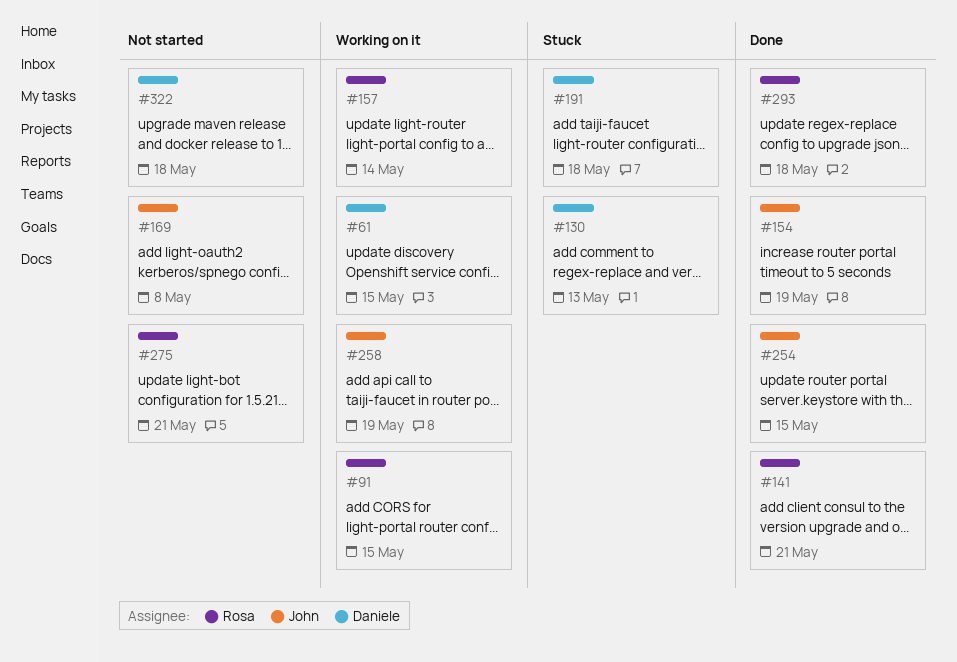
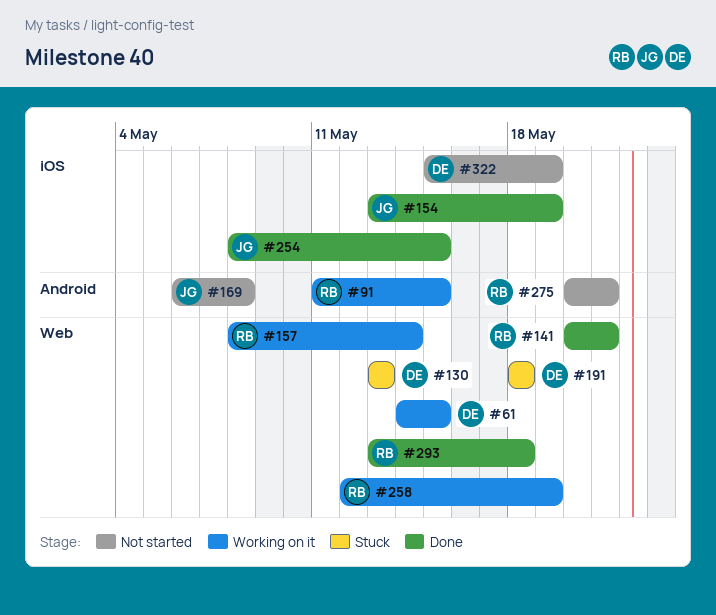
#258, owner: John -> Rosa
#322, due: May 18 -> May 19

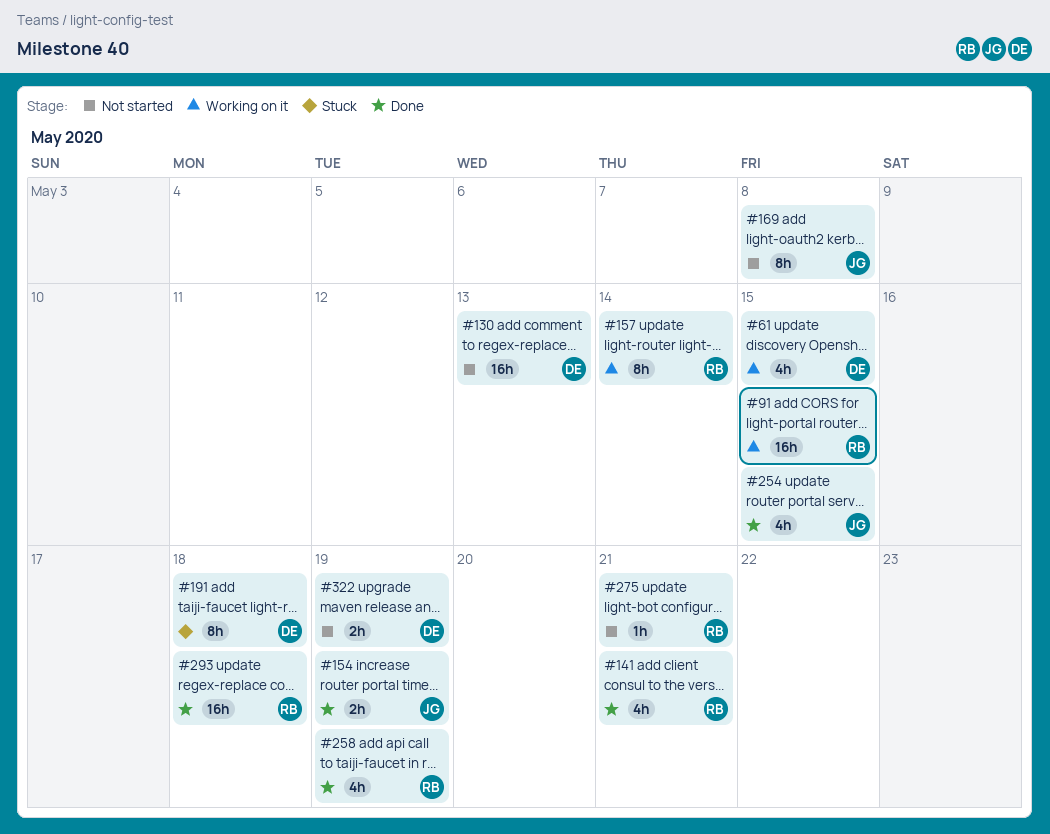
#130, status: Stuck -> Not started
#258, status: Working on it -> Done

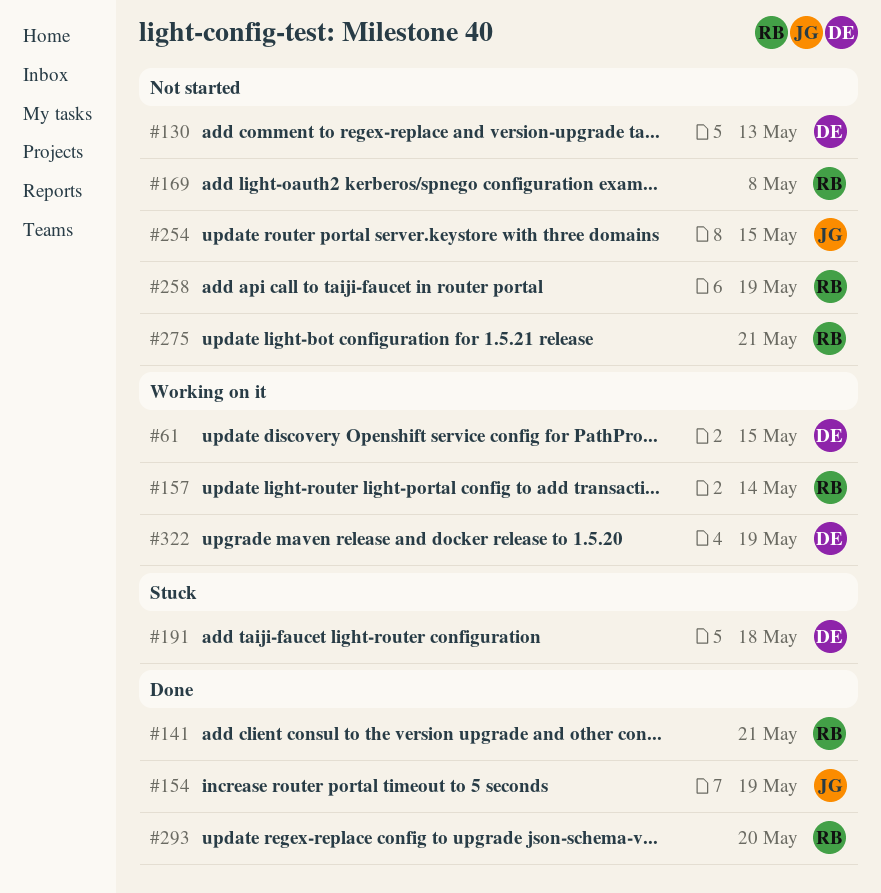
#91: present -> none
#169, owner: JG -> RB
#254, status: Done -> Not started
#258, status: Done -> Not started
#293, due: May 18 -> May 20
#322, status: Not started -> Working on it

